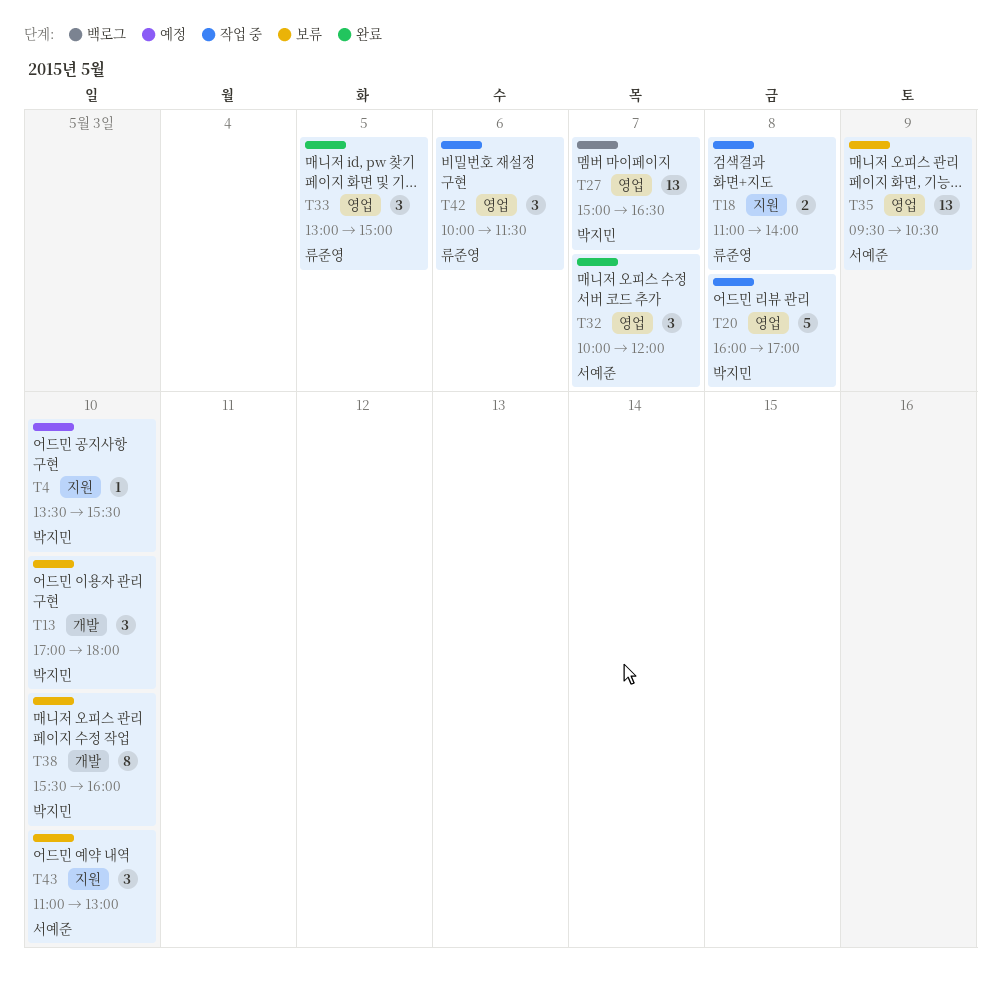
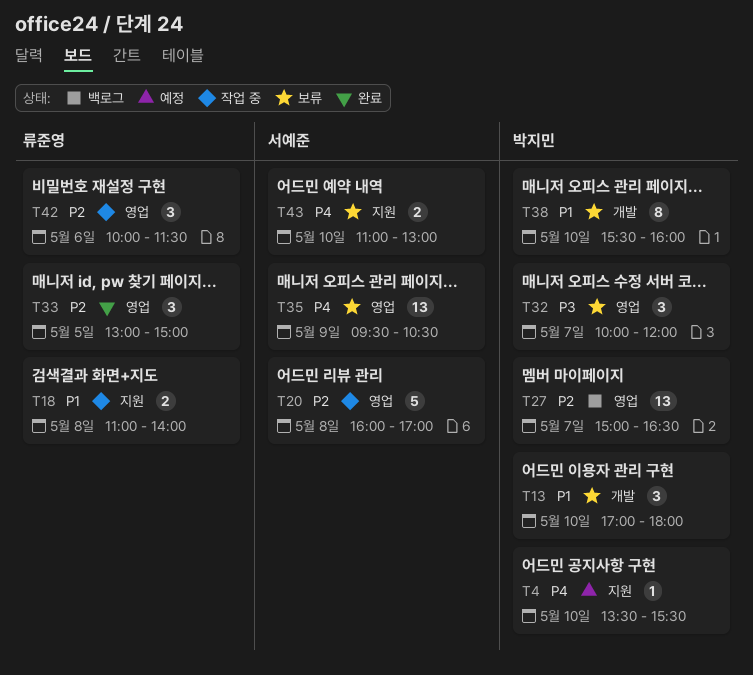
T20, owner: 박지민 -> 서예준
T32, status: 완료 -> 보류
T32, owner: 서예준 -> 박지민
T43, estimate: 3 -> 2

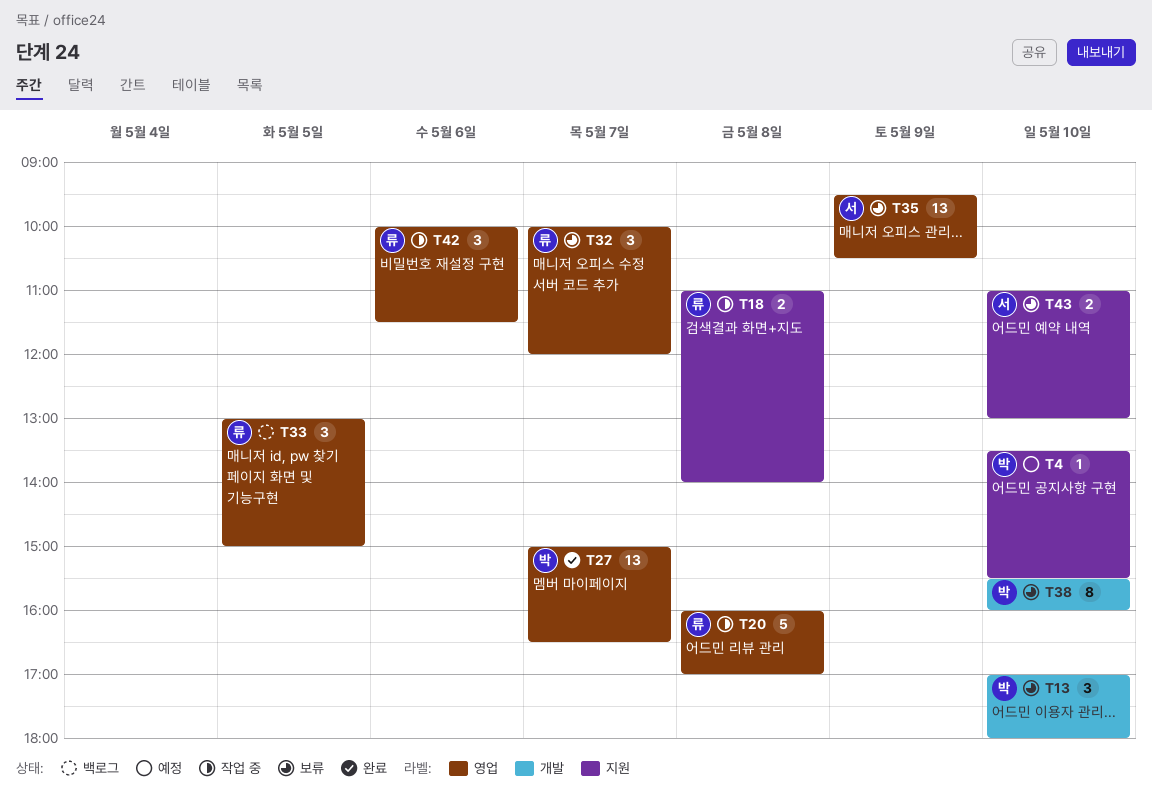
T20, owner: 서예준 -> 류준영
T27, status: 백로그 -> 완료
T32, owner: 박지민 -> 류준영
T33, status: 완료 -> 백로그

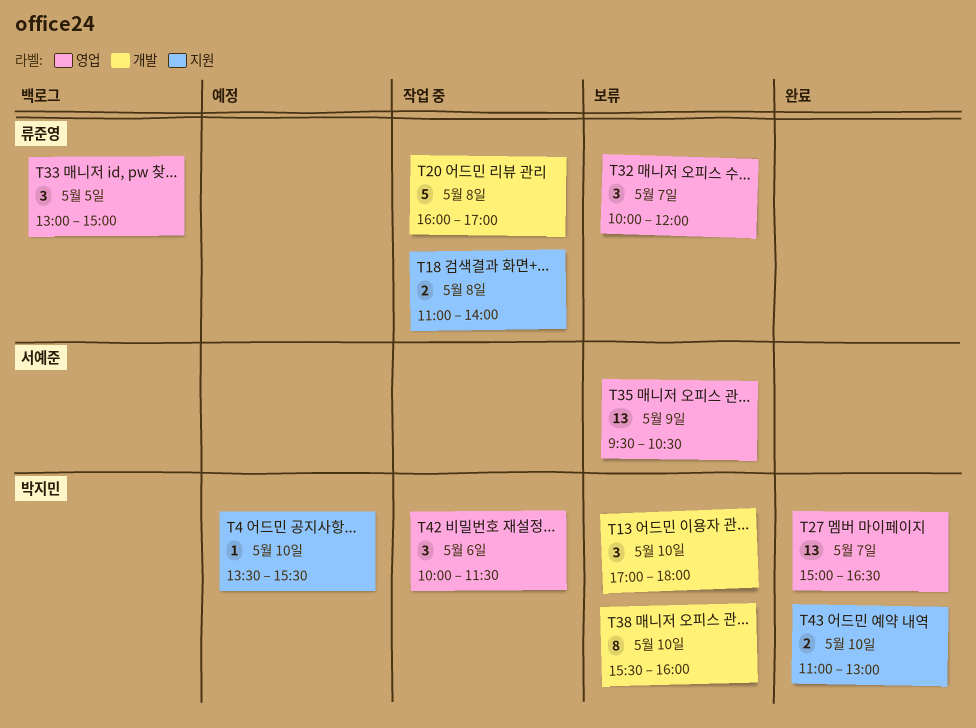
T20, label: 영업 -> 개발
T42, owner: 류준영 -> 박지민
T43, status: 보류 -> 완료
T43, owner: 서예준 -> 박지민

